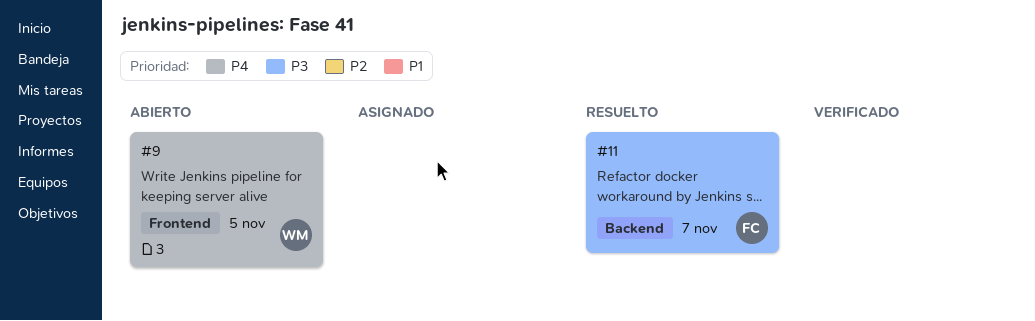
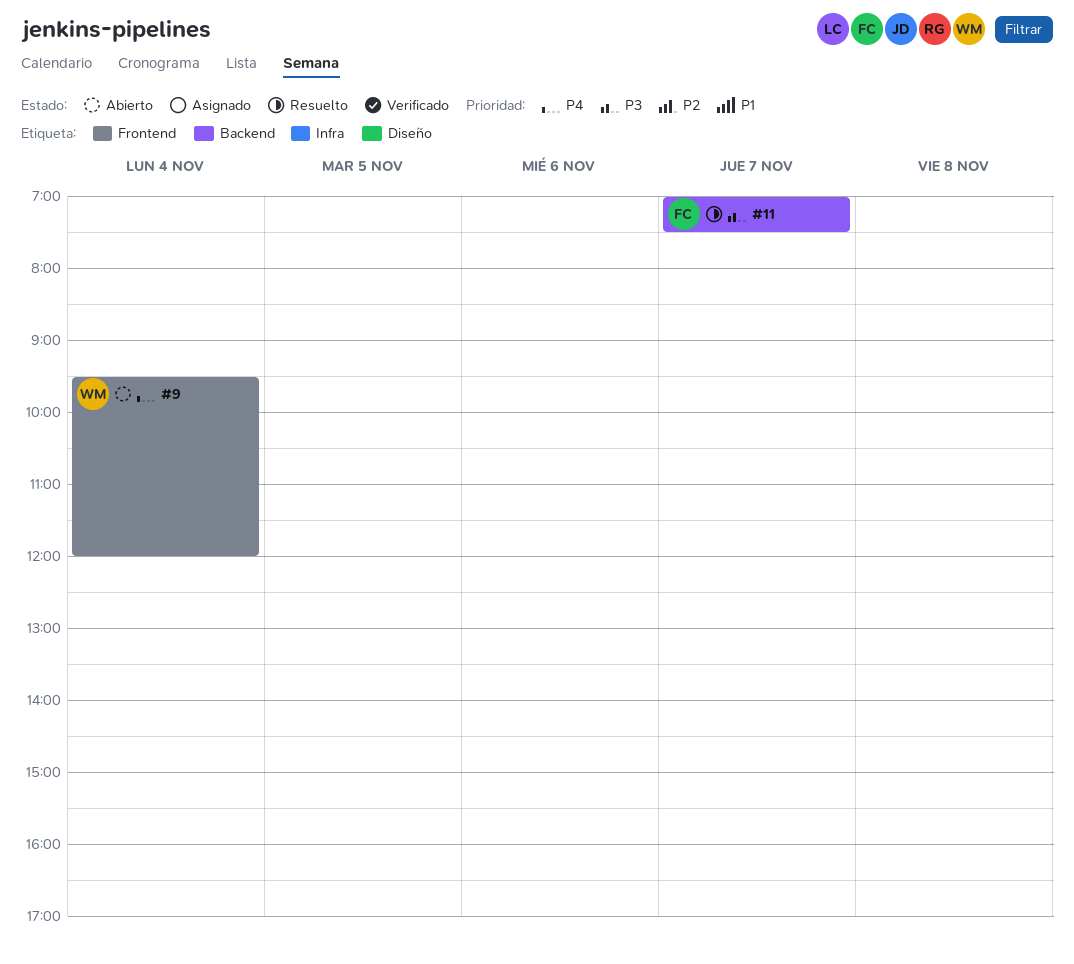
#9, day: Nov 5 -> Nov 4

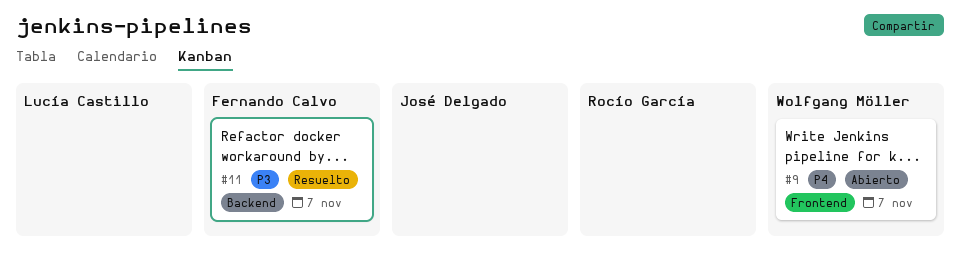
#9, day: Nov 4 -> Nov 7

